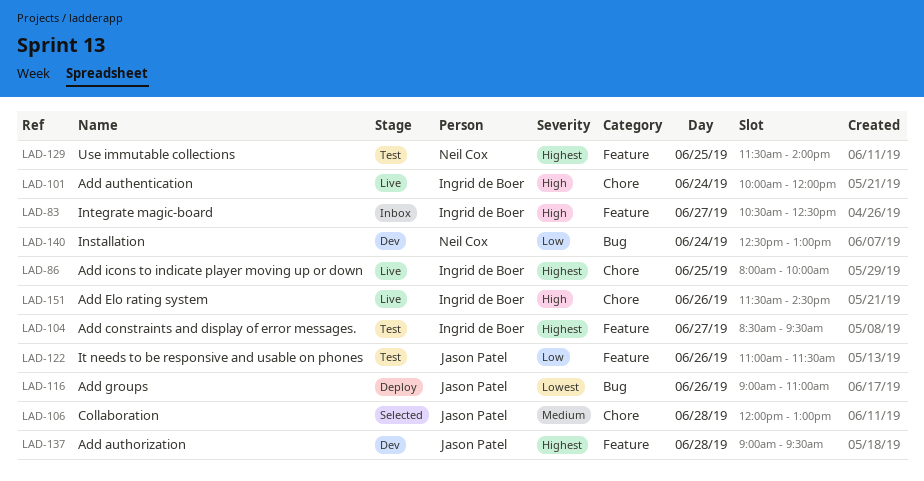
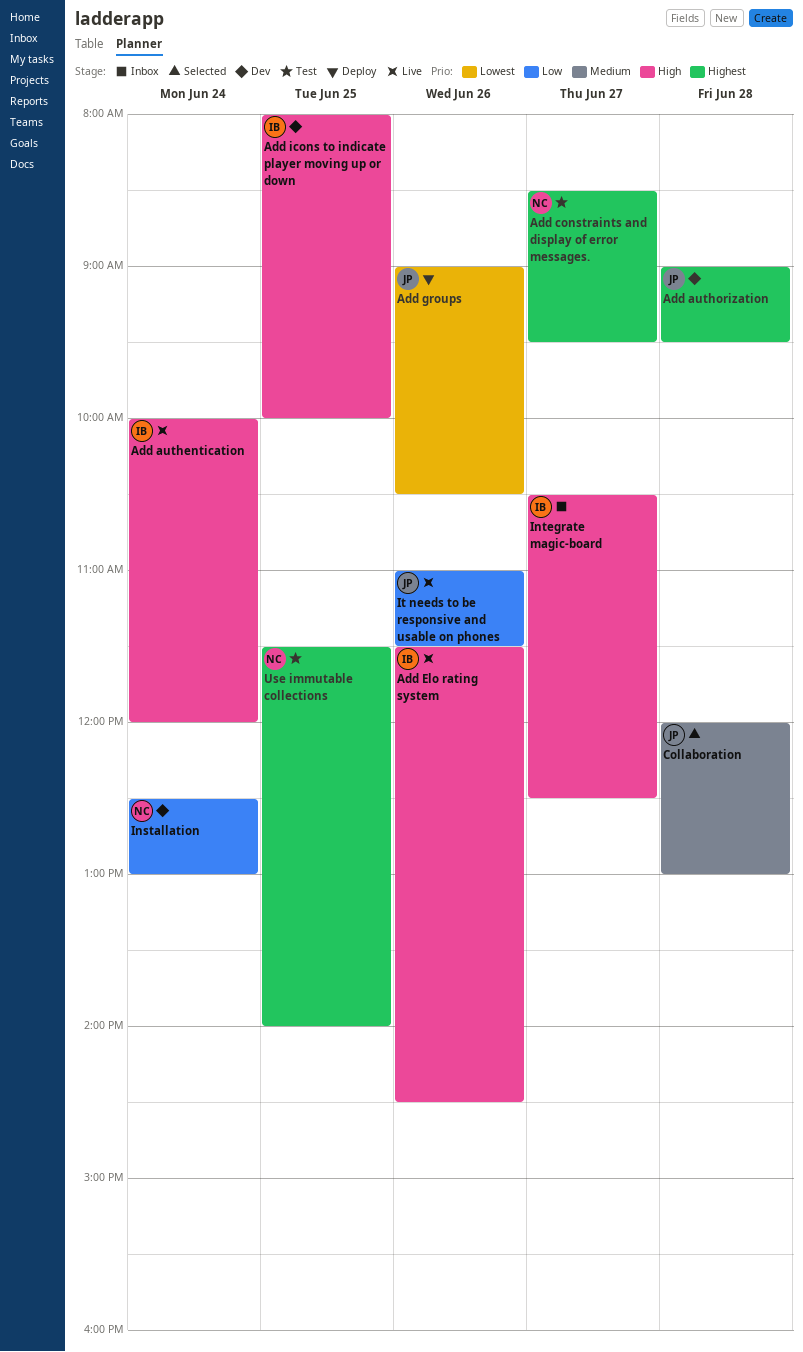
Add constraints and display of error messages., owner: Ingrid de Boer -> Neil Cox
Add groups, ends: 11:00 -> 10:30
Add icons to indicate player moving up or down, status: Live -> Dev
Add icons to indicate player moving up or down, priority: Highest -> High
It needs to be responsive and usable on phones, status: Test -> Live

